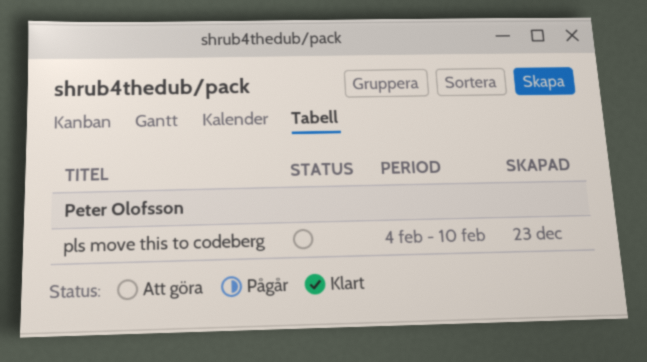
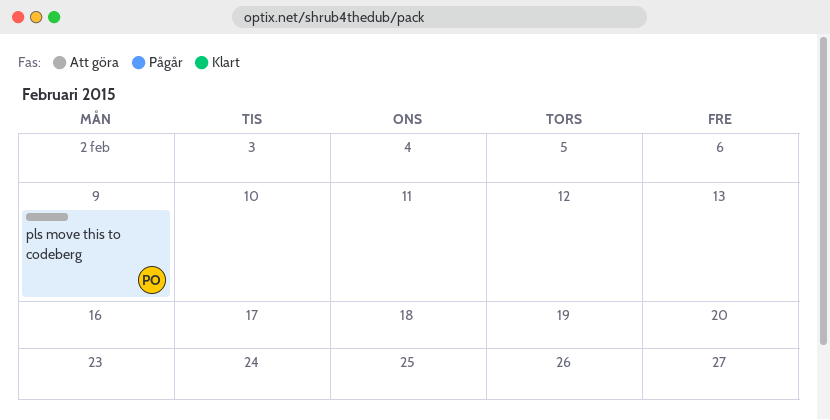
pls move this to codeberg, due: Feb 10 -> Feb 9

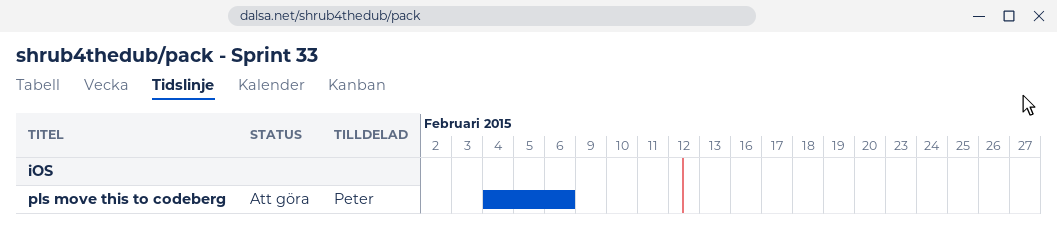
pls move this to codeberg, due: Feb 9 -> Feb 6

